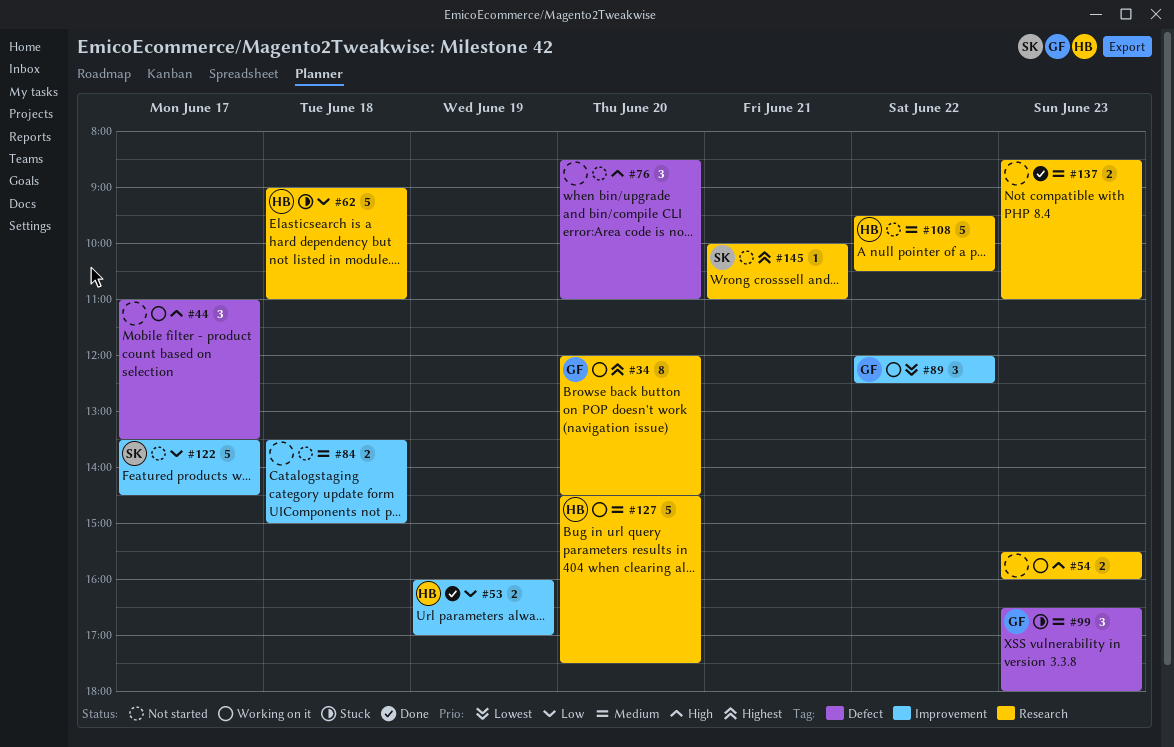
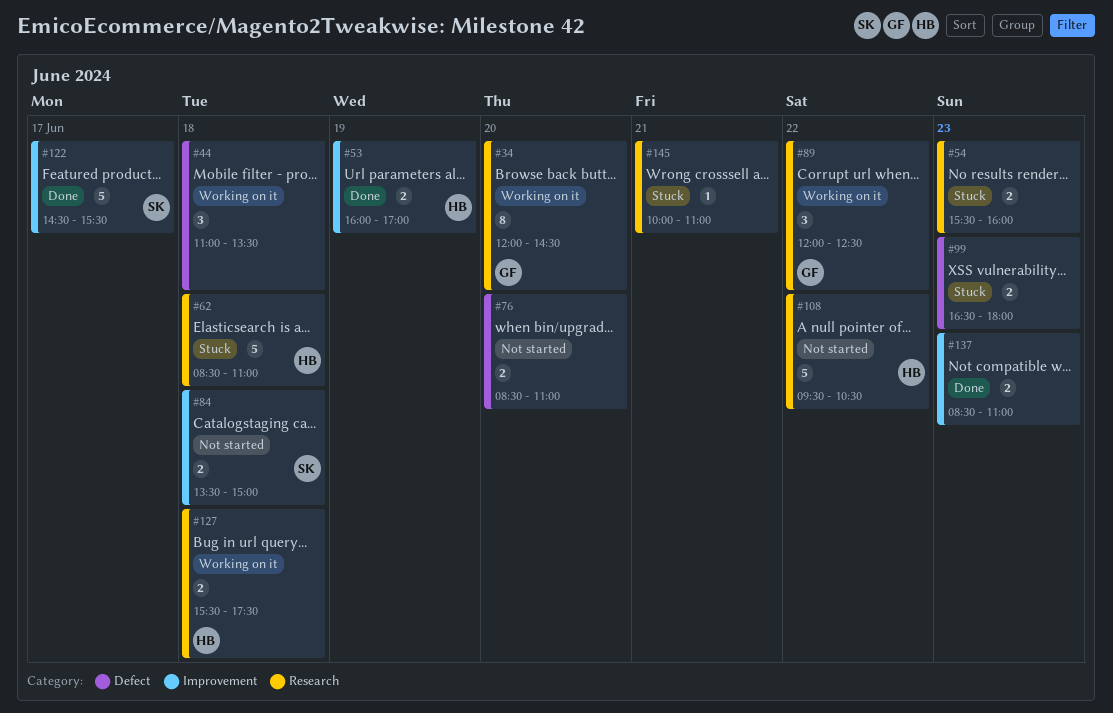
#44, day: Jun 17 -> Jun 18
#54, status: Working on it -> Stuck
#62, begins: 09:00 -> 08:30
#76, estimate: 3 -> 2
#84, owner: none -> SK
#89, label: Improvement -> Research
#99, owner: GF -> none
#99, estimate: 3 -> 2
#122, status: Not started -> Done
#122, begins: 13:30 -> 14:30
#122, ends: 14:30 -> 15:30
#127, estimate: 5 -> 2
#127, day: Jun 20 -> Jun 18
#127, begins: 14:30 -> 15:30
#137, label: Research -> Improvement
#145, status: Not started -> Stuck
#145, owner: SK -> none

